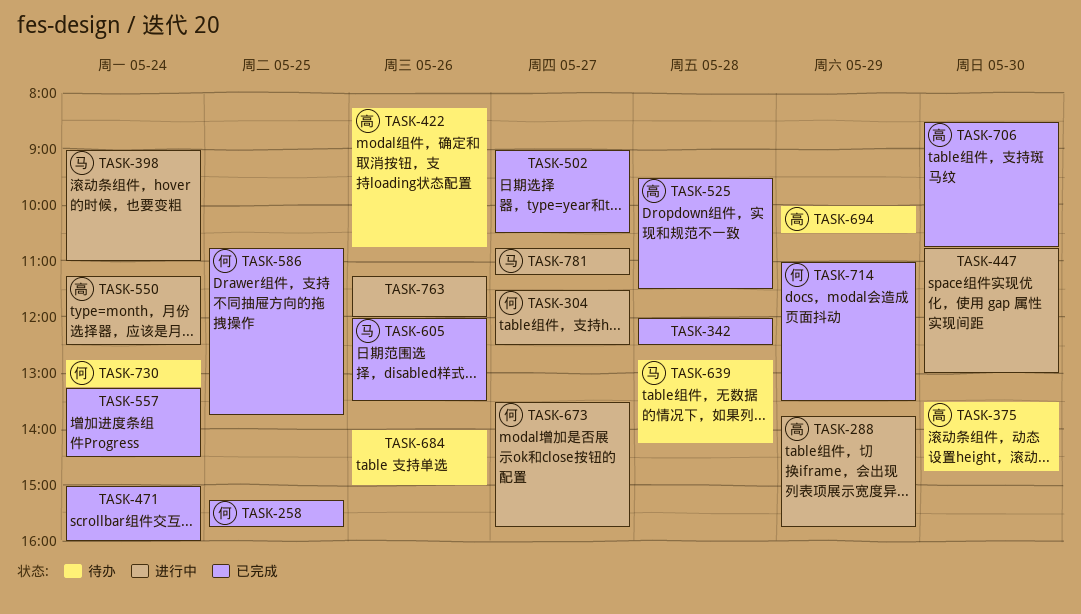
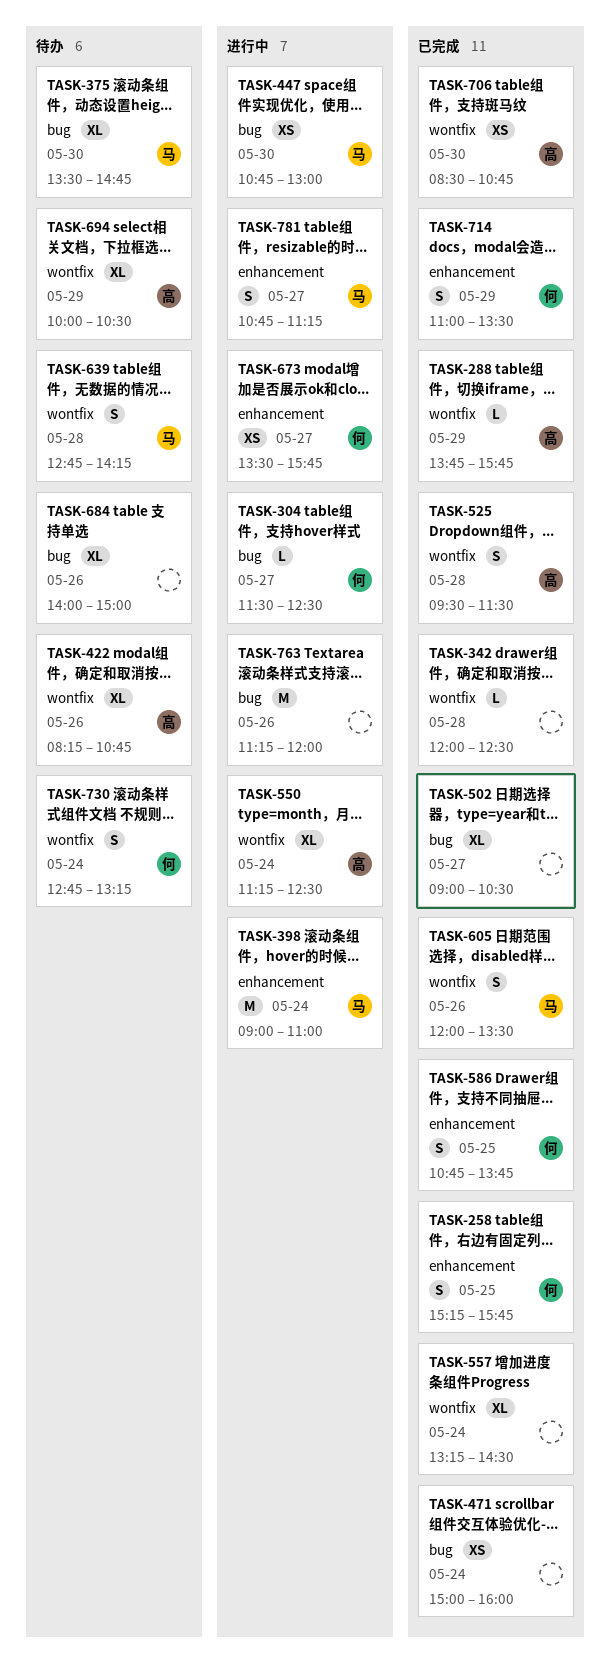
TASK-288, status: 进行中 -> 已完成
TASK-375, owner: 高 -> 马
TASK-447, owner: none -> 马

